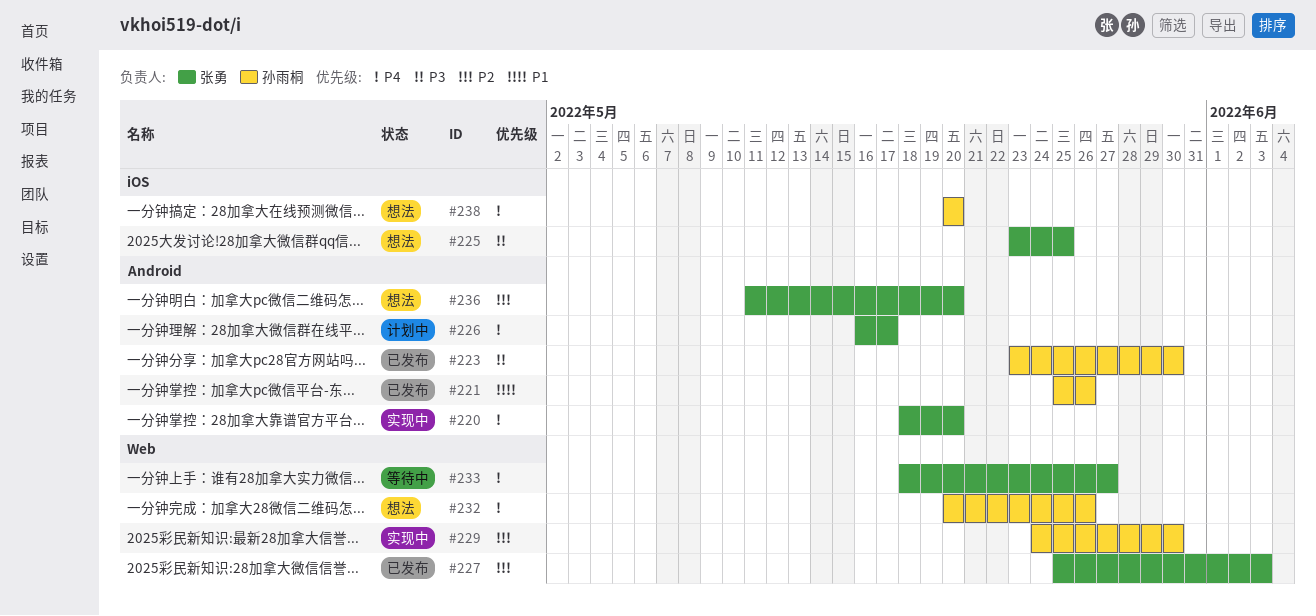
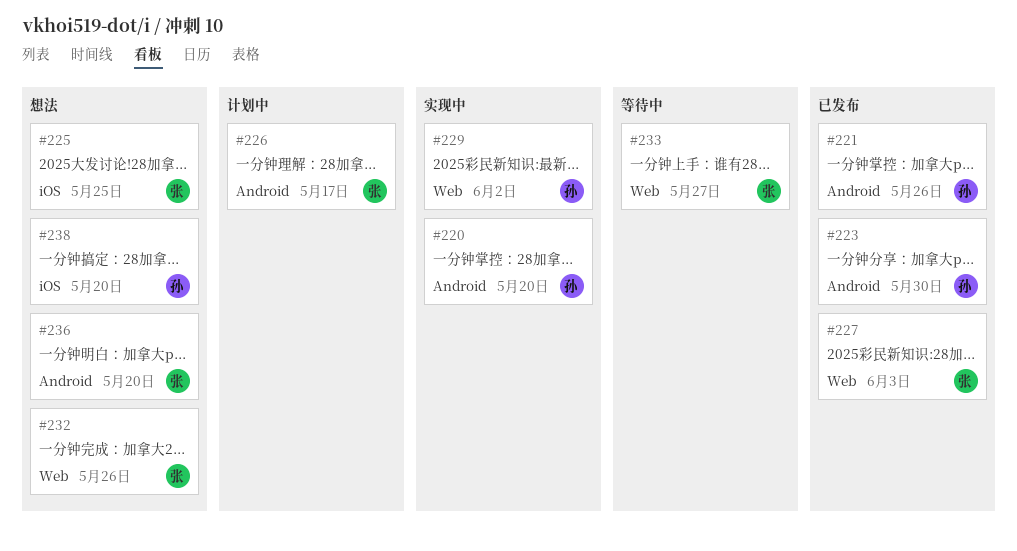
#220, owner: 张勇 -> 孙雨桐
#229, due: May 30 -> Jun 2
#232, owner: 孙雨桐 -> 张勇

